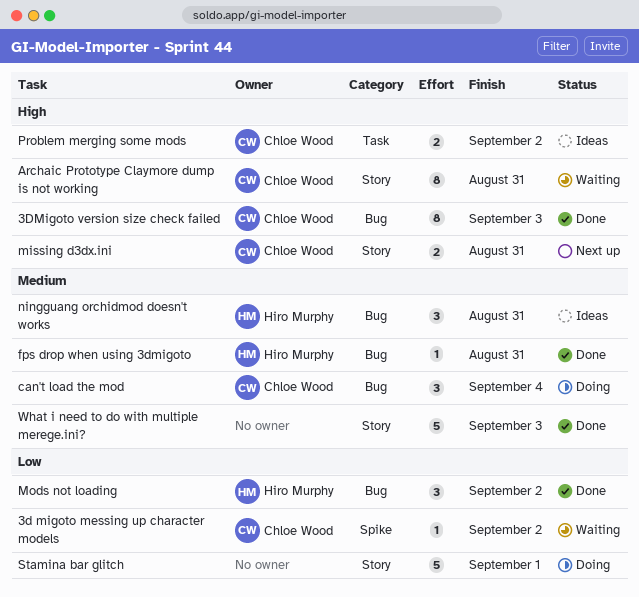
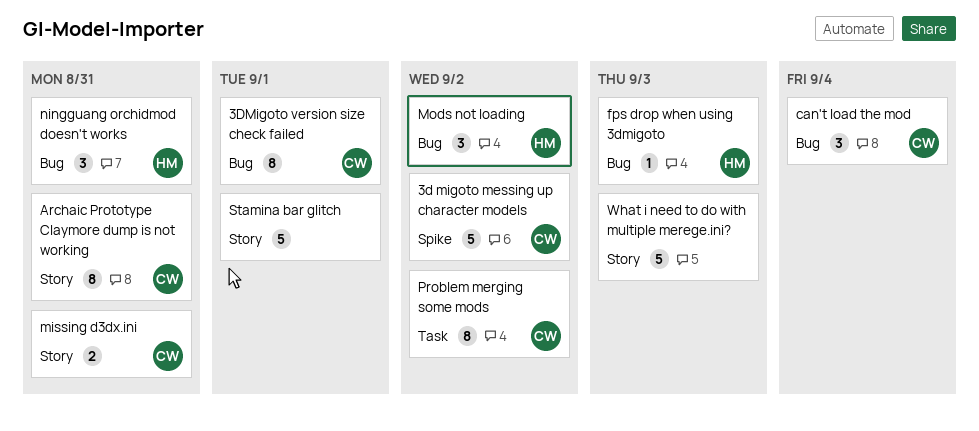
3d migoto messing up character models, estimate: 1 -> 5
3DMigoto version size check failed, due: Sep 3 -> Sep 1
fps drop when using 3dmigoto, due: Aug 31 -> Sep 3
Problem merging some mods, estimate: 2 -> 8

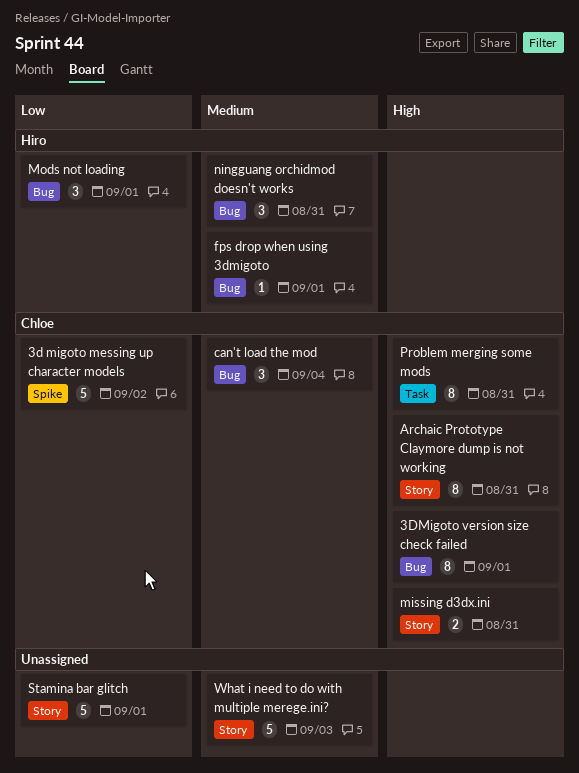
fps drop when using 3dmigoto, due: Sep 3 -> Sep 1
Mods not loading, due: Sep 2 -> Sep 1
Problem merging some mods, due: Sep 2 -> Aug 31

